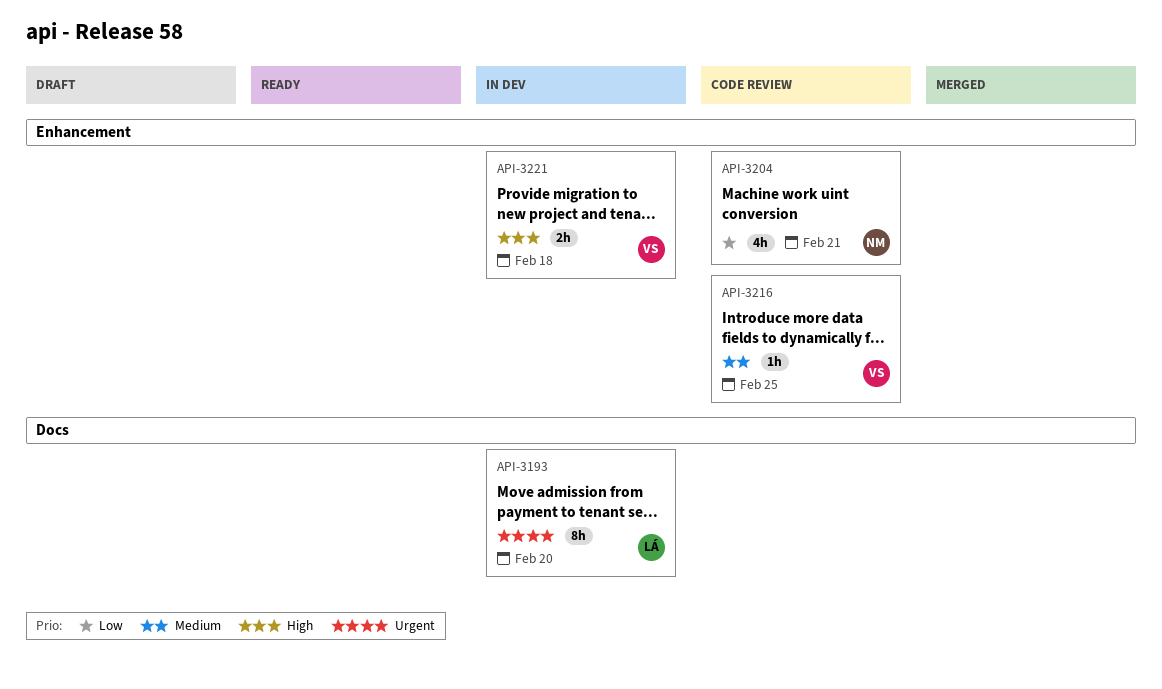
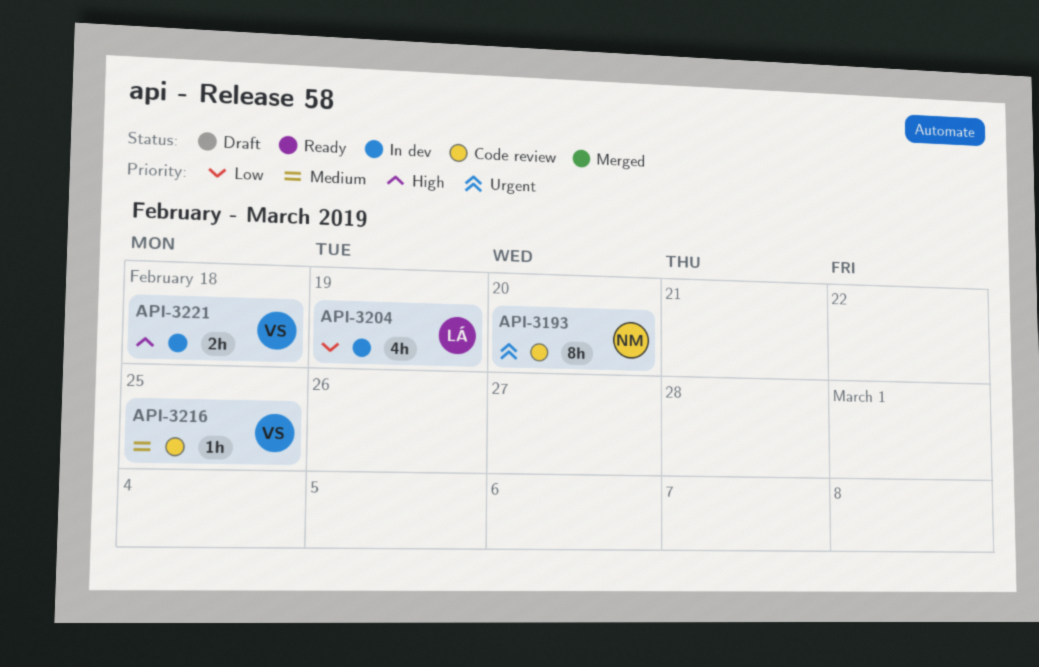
API-3193, status: In dev -> Code review
API-3193, owner: LÁ -> NM
API-3204, status: Code review -> In dev
API-3204, owner: NM -> LÁ
API-3204, due: Feb 21 -> Feb 19

